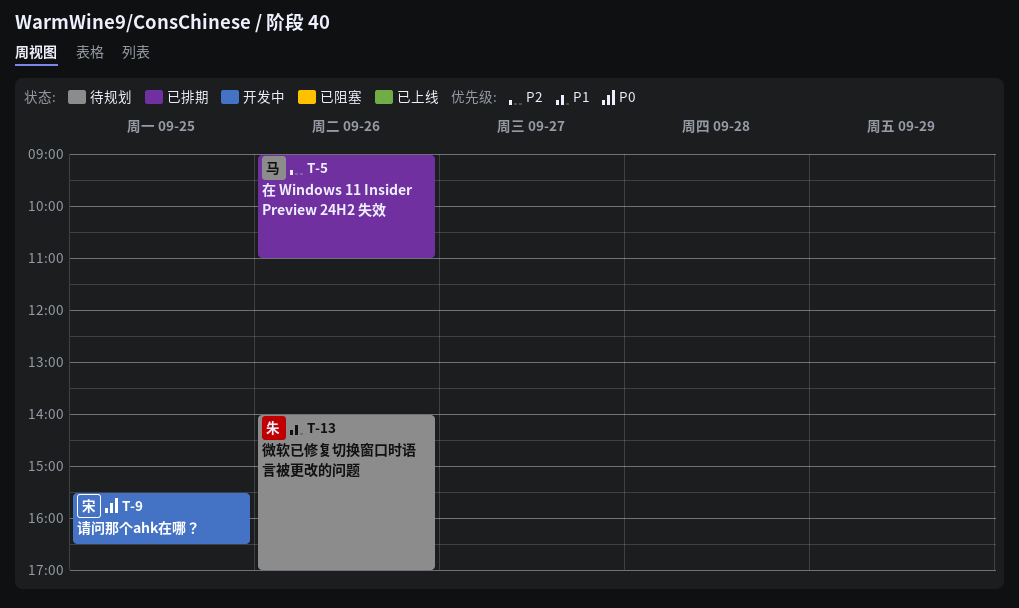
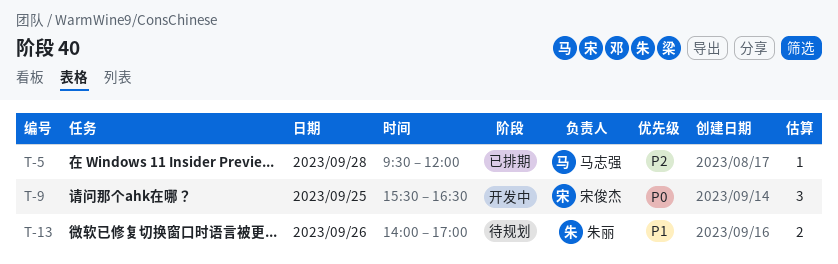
T-5, day: Sep 26 -> Sep 28
T-5, begins: 09:00 -> 09:30
T-5, ends: 11:00 -> 12:00

